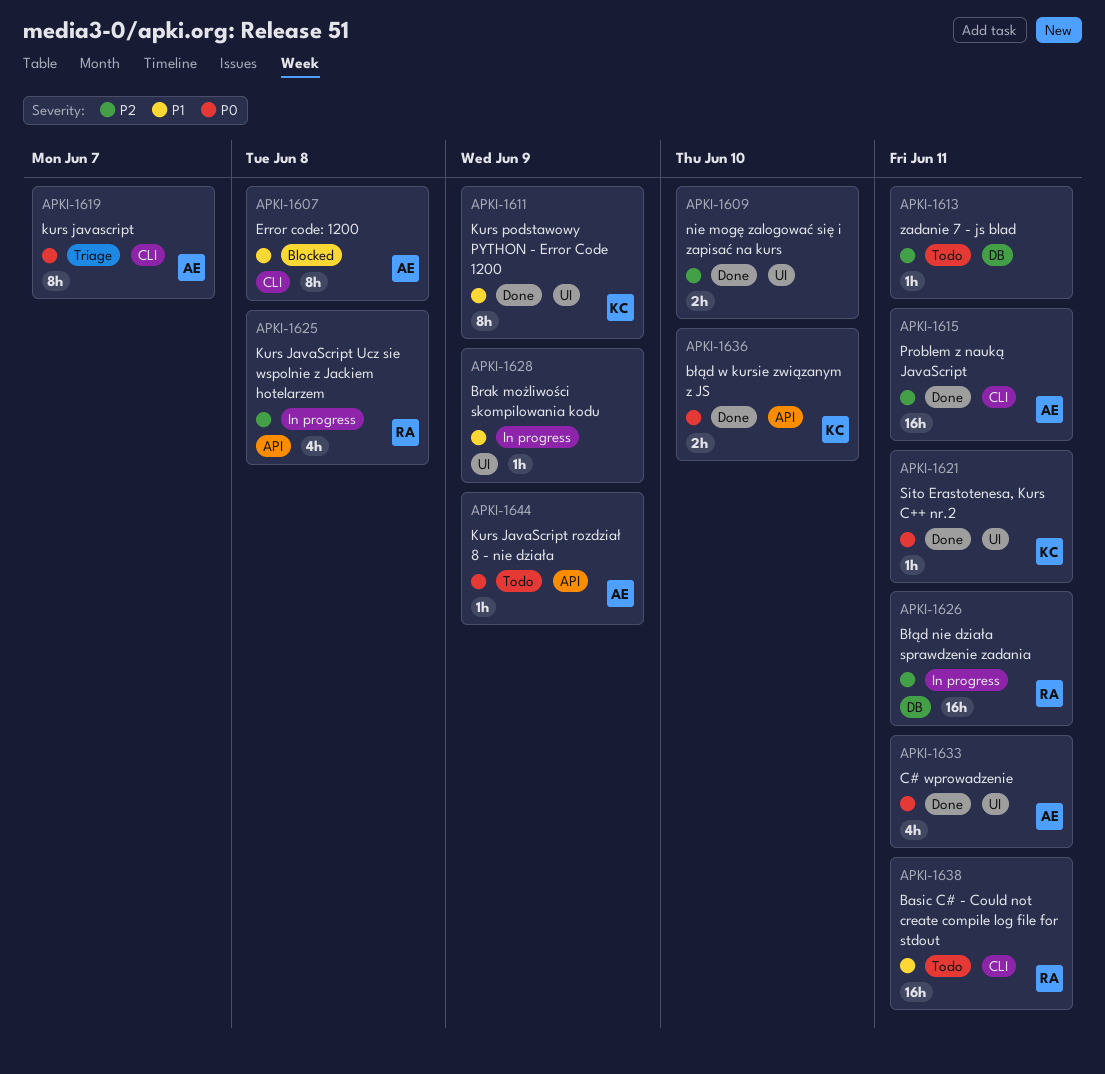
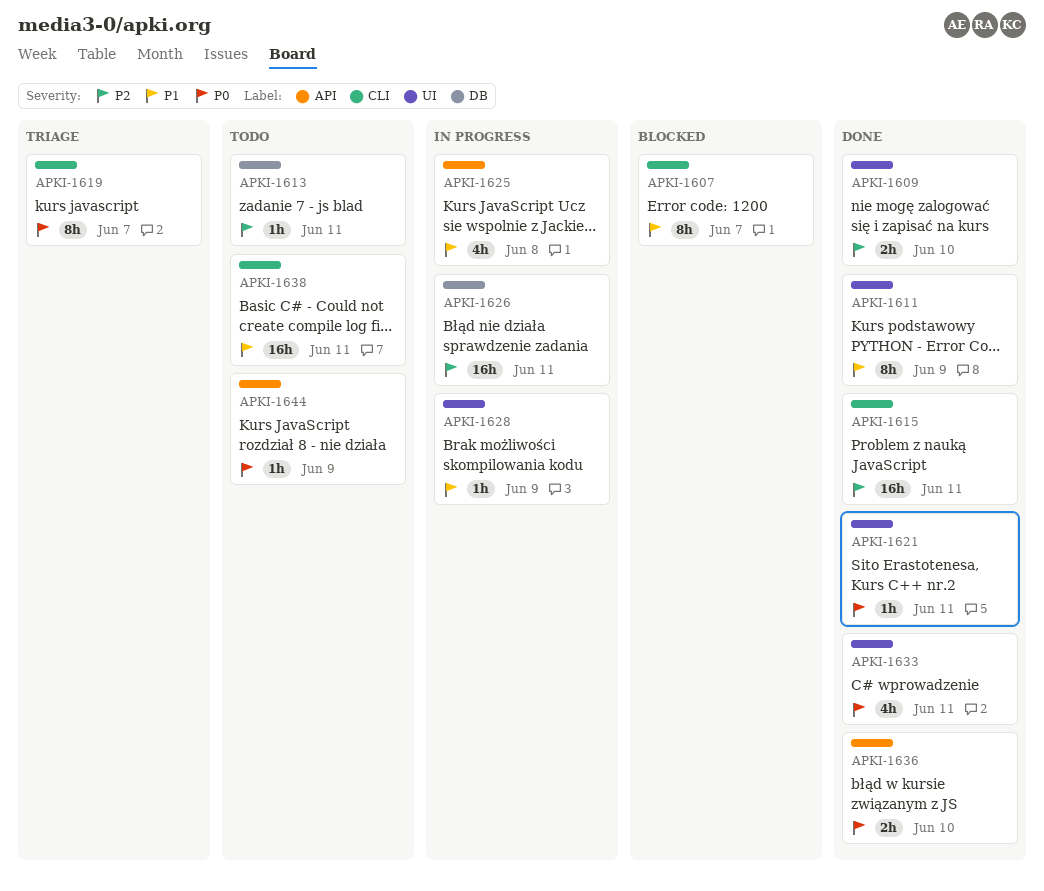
APKI-1607, due: Jun 8 -> Jun 7
APKI-1625, priority: P2 -> P1

